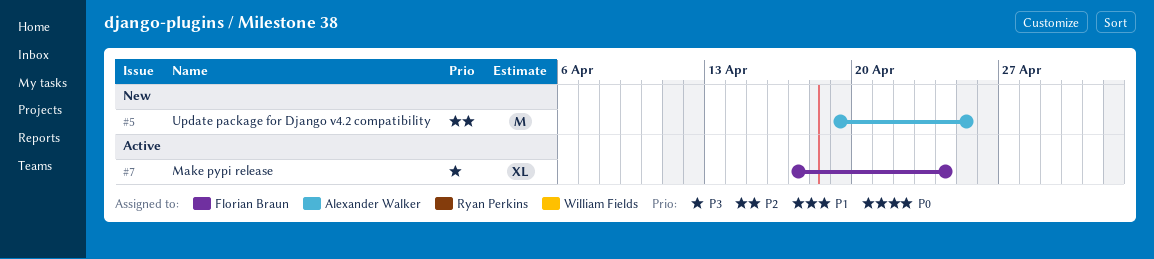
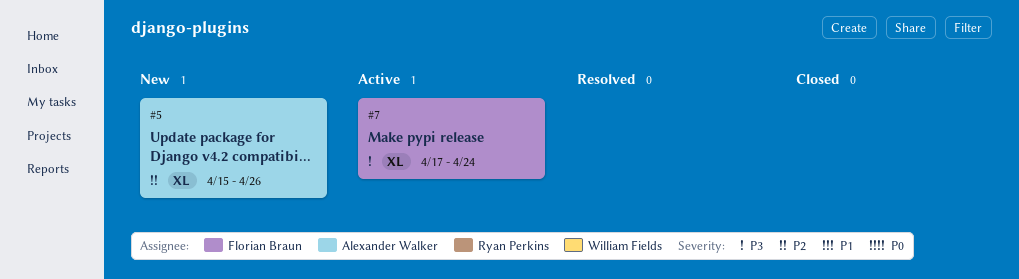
#5, estimate: M -> XL
#5, start: Apr 19 -> Apr 15
#5, due: Apr 25 -> Apr 26

